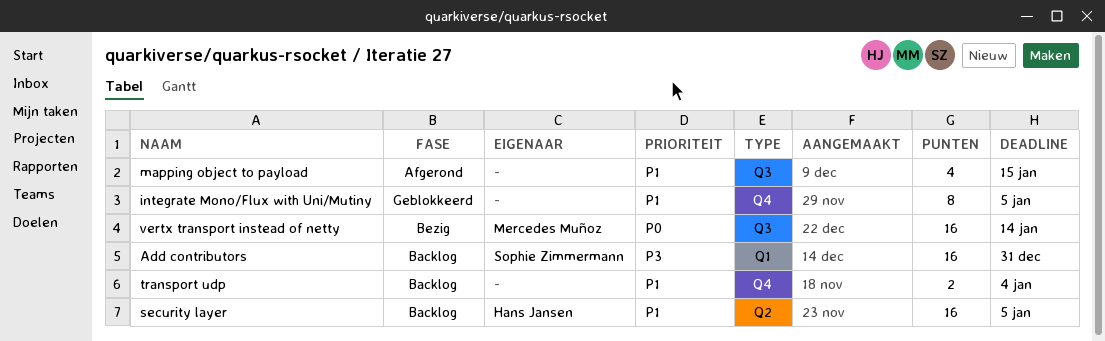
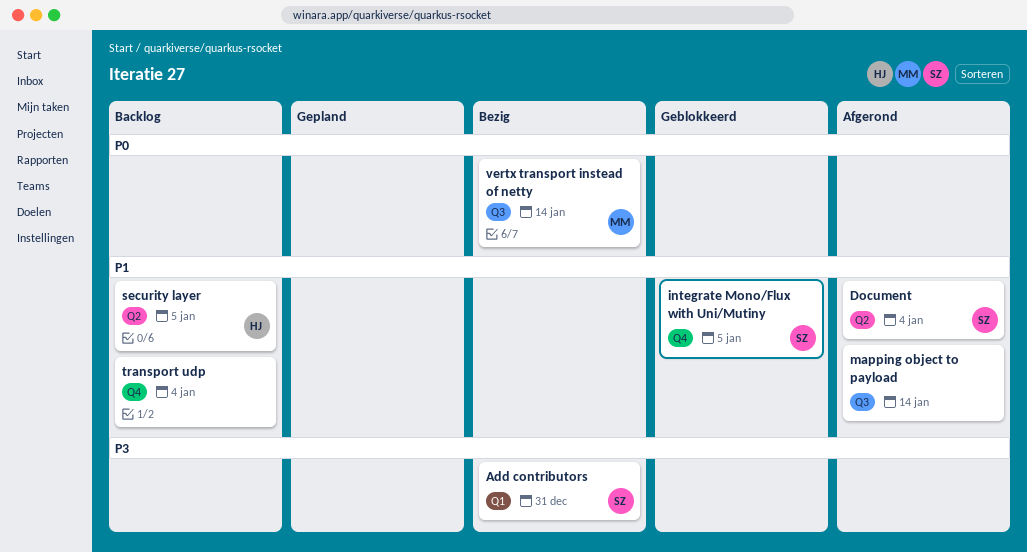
Add contributors, status: Backlog -> Bezig
Document: none -> present
integrate Mono/Flux with Uni/Mutiny, owner: none -> Sophie Zimmermann
mapping object to payload, due: Jan 15 -> Jan 14

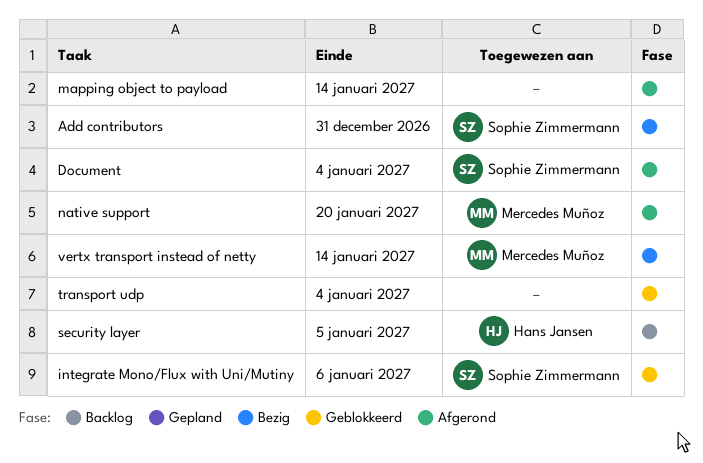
integrate Mono/Flux with Uni/Mutiny, due: Jan 5 -> Jan 6
native support: none -> present
transport udp, status: Backlog -> Geblokkeerd

